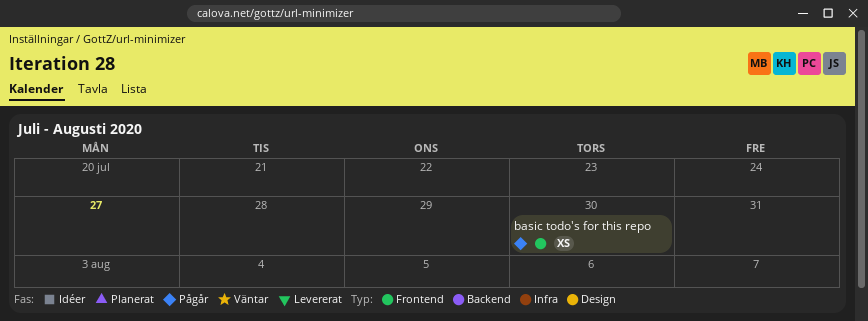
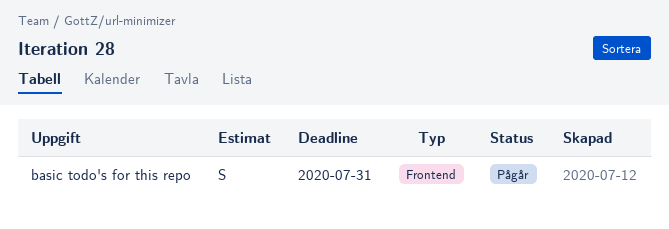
basic todo's for this repo, estimate: XS -> S
basic todo's for this repo, due: Jul 30 -> Jul 31

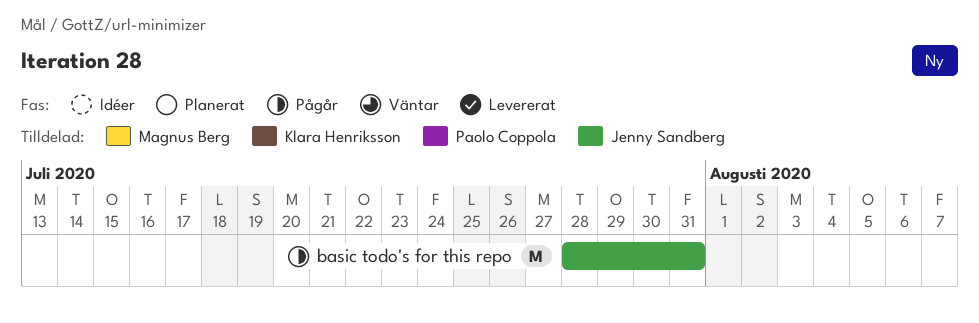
basic todo's for this repo, estimate: S -> M

